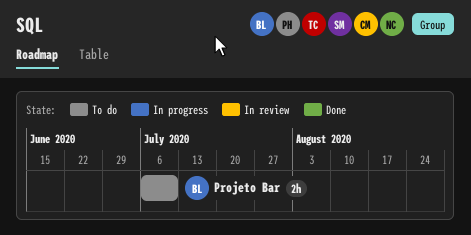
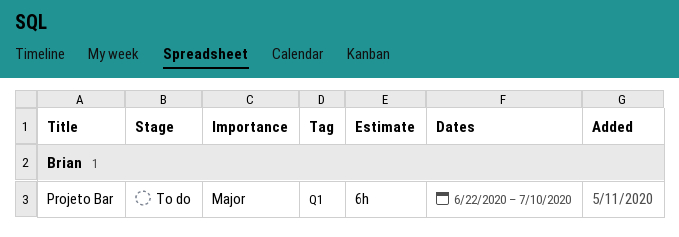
Projeto Bar, estimate: 2h -> 6h
Projeto Bar, start: Jul 6 -> Jun 22

